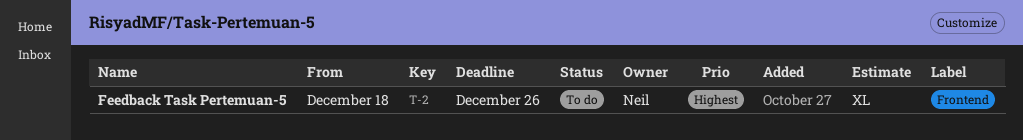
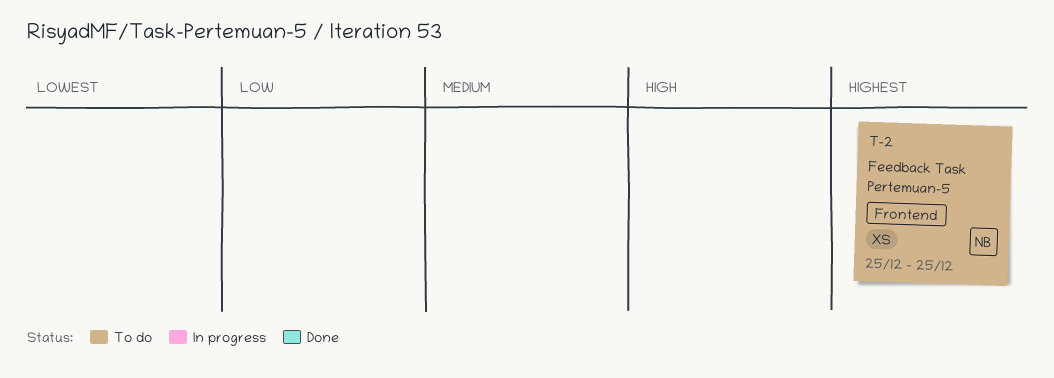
T-2, estimate: XL -> XS
T-2, start: Dec 18 -> Dec 25
T-2, due: Dec 26 -> Dec 25

